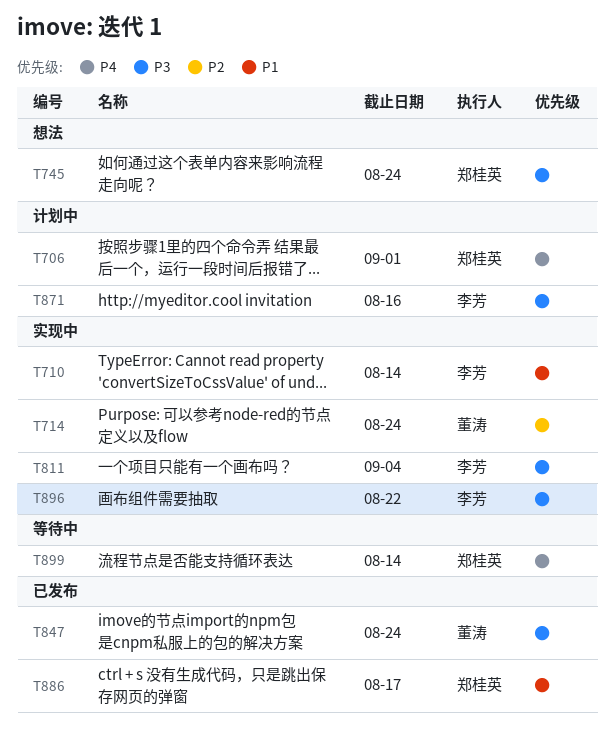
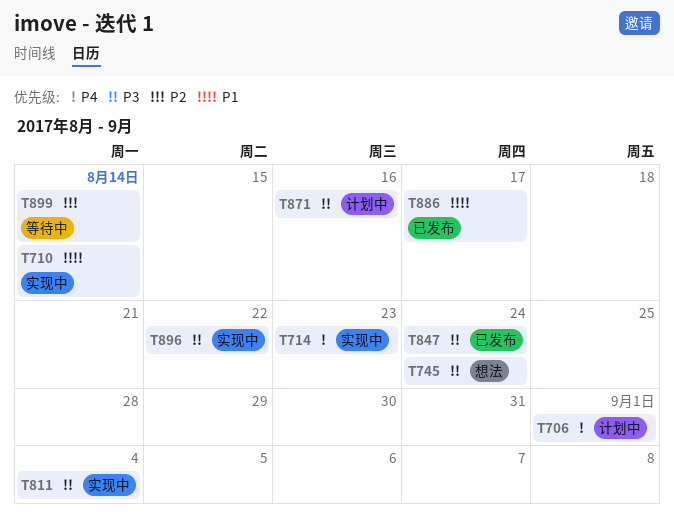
T714, priority: P2 -> P4
T714, due: Aug 24 -> Aug 23
T899, priority: P4 -> P2

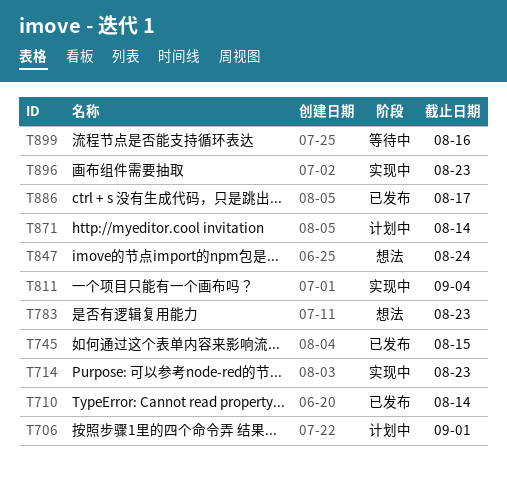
T710, status: 实现中 -> 已发布
T745, status: 想法 -> 已发布
T745, due: Aug 24 -> Aug 15
T783: none -> present
T847, status: 已发布 -> 想法
T871, due: Aug 16 -> Aug 14
T896, due: Aug 22 -> Aug 23
T899, due: Aug 14 -> Aug 16

